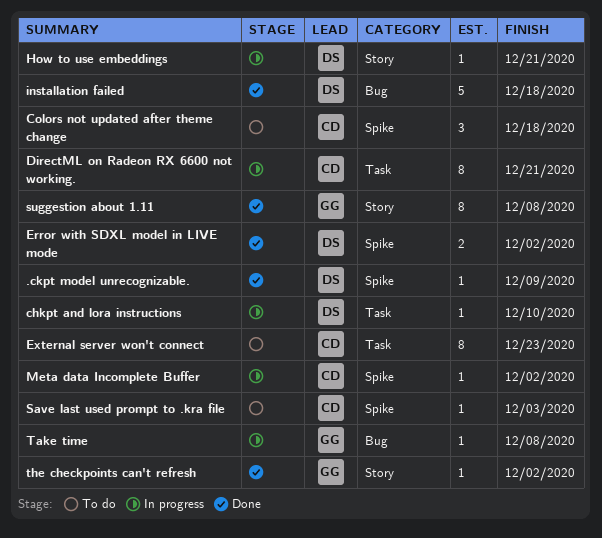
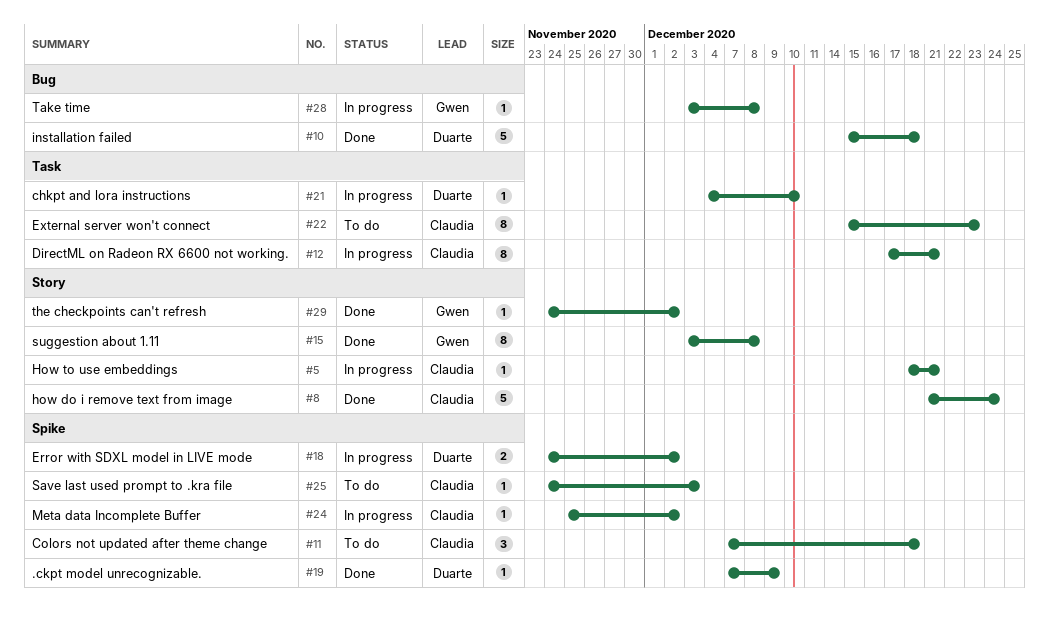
Error with SDXL model in LIVE mode, status: Done -> In progress
how do i remove text from image: none -> present
How to use embeddings, owner: Duarte -> Claudia

